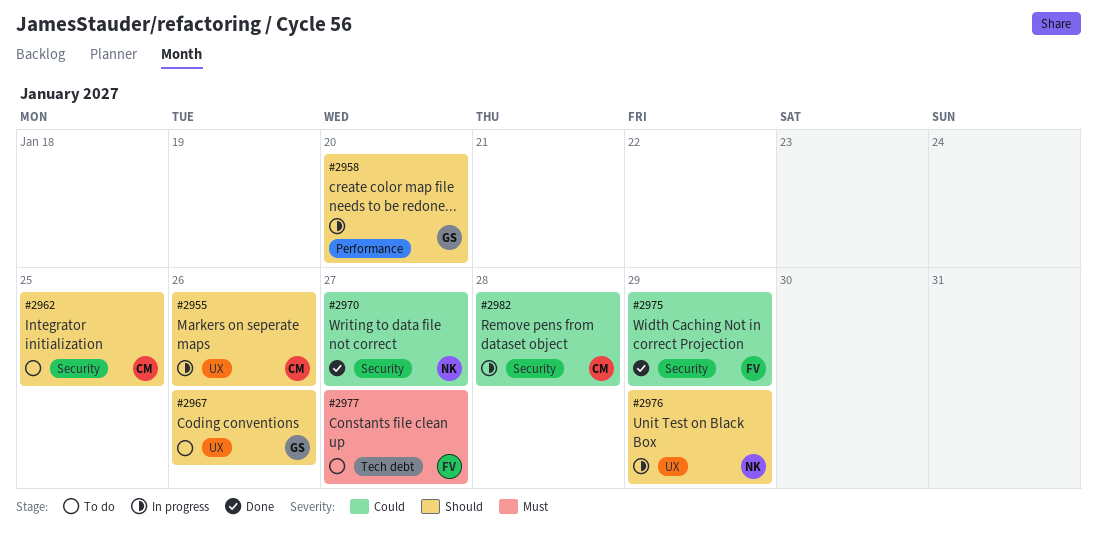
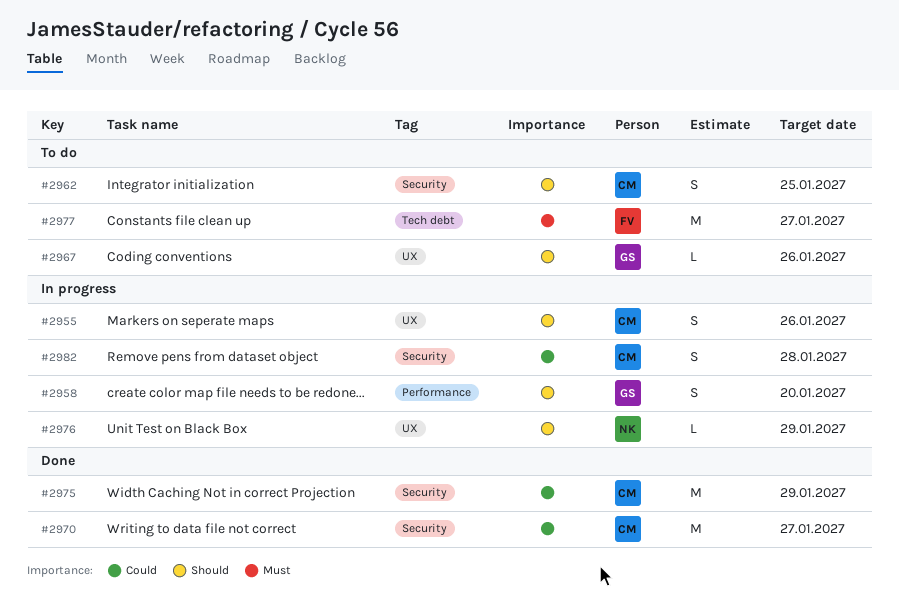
#2970, owner: NK -> CM
#2975, owner: FV -> CM

